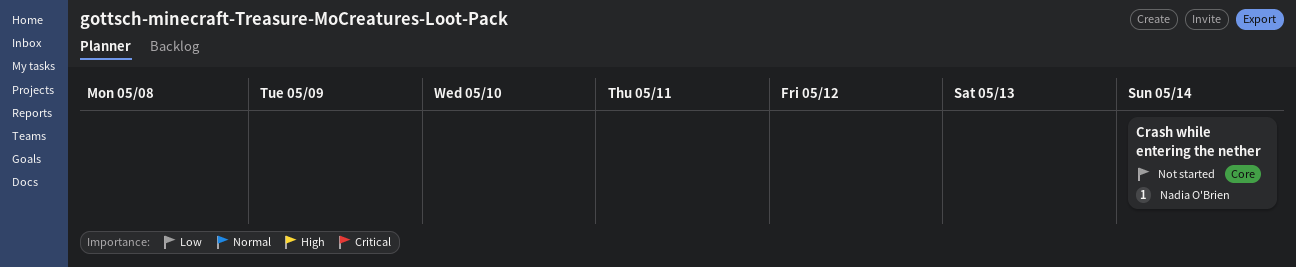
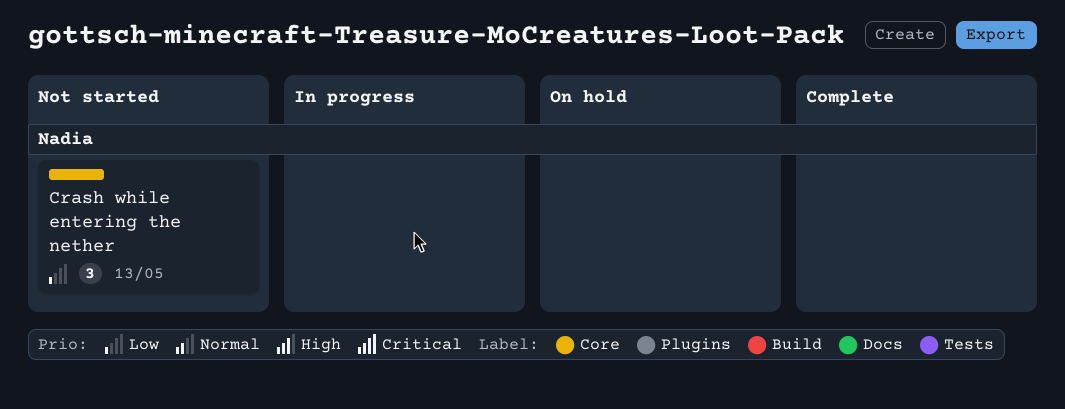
Crash while entering the nether, estimate: 1 -> 3
Crash while entering the nether, due: May 14 -> May 13

